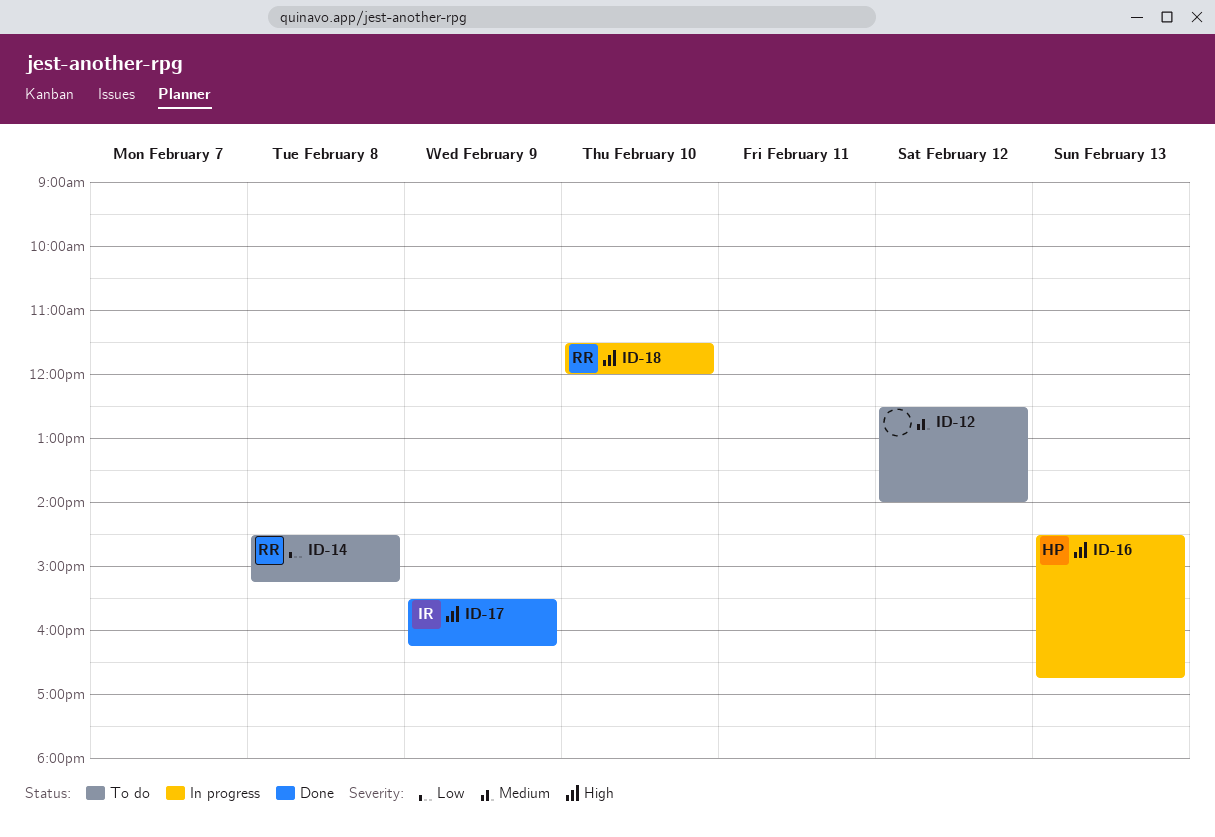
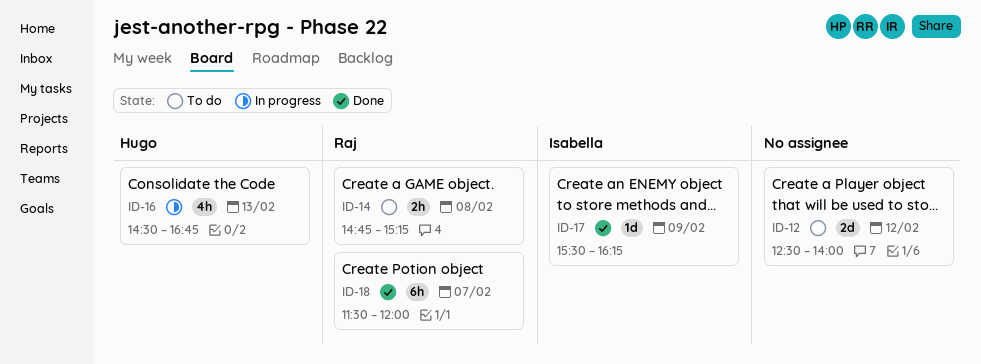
ID-14, begins: 14:30 -> 14:45
ID-18, status: In progress -> Done
ID-18, day: Feb 10 -> Feb 7

